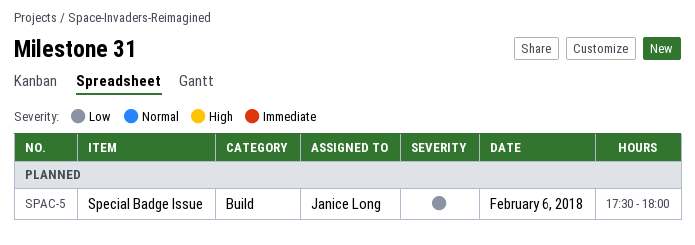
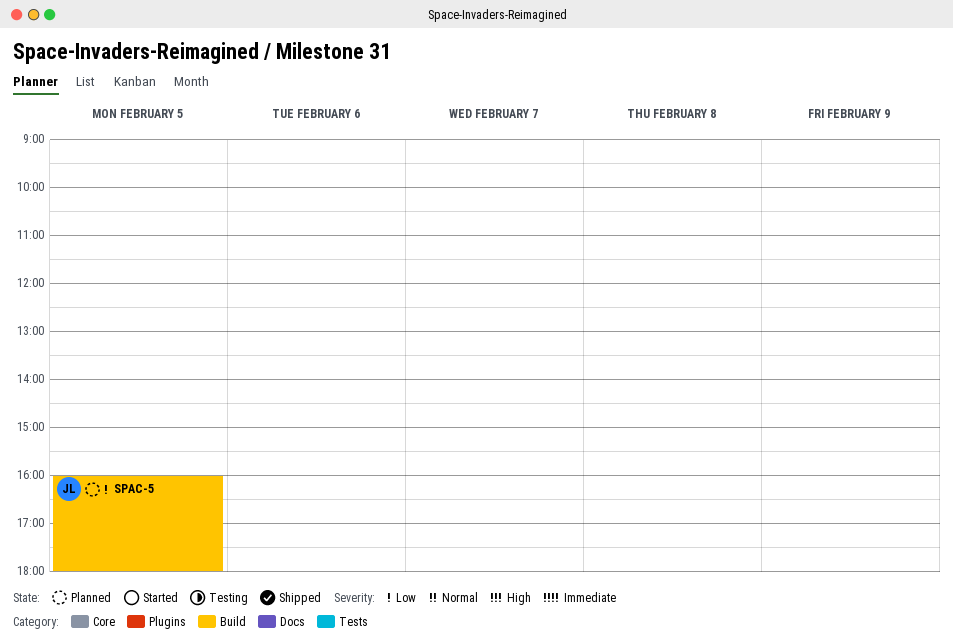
SPAC-5, day: Feb 6 -> Feb 5
SPAC-5, begins: 17:30 -> 16:00

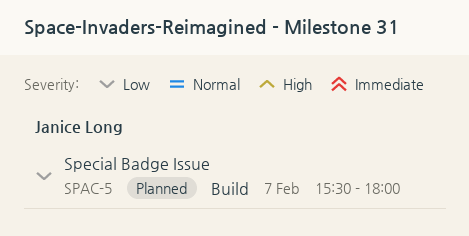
SPAC-5, day: Feb 5 -> Feb 7
SPAC-5, begins: 16:00 -> 15:30

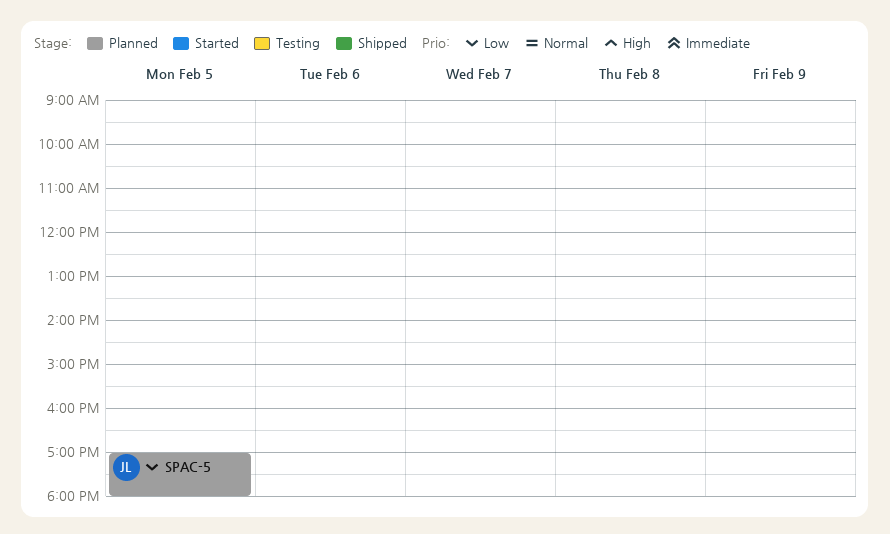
SPAC-5, day: Feb 7 -> Feb 5
SPAC-5, begins: 15:30 -> 17:00

